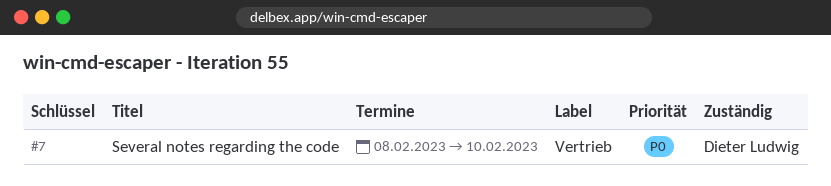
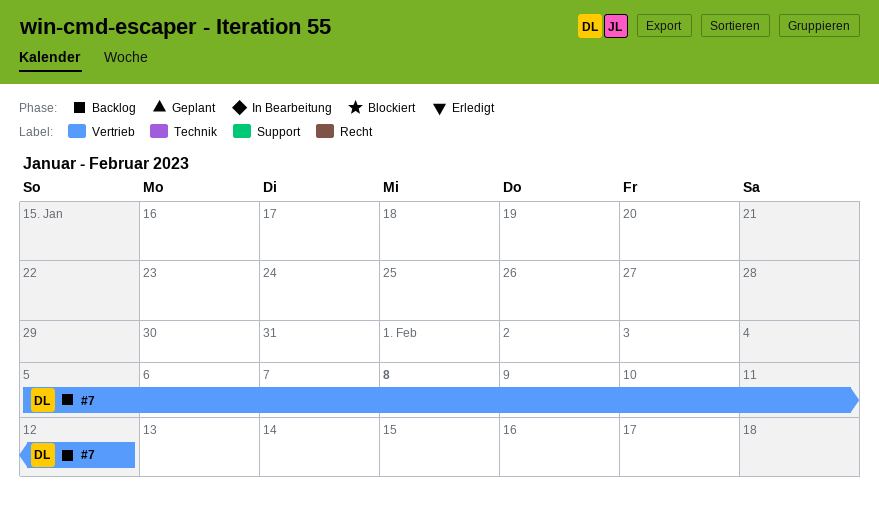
#7, start: Feb 8 -> Feb 5
#7, due: Feb 10 -> Feb 12

